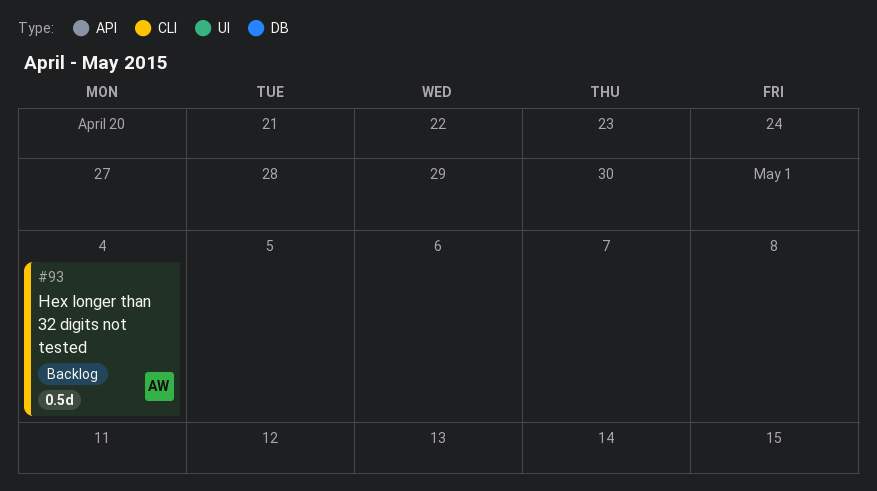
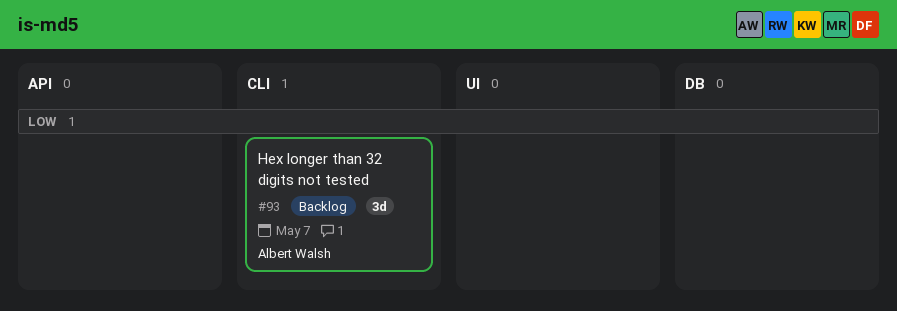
#93, estimate: 0.5d -> 3d
#93, due: May 4 -> May 7

